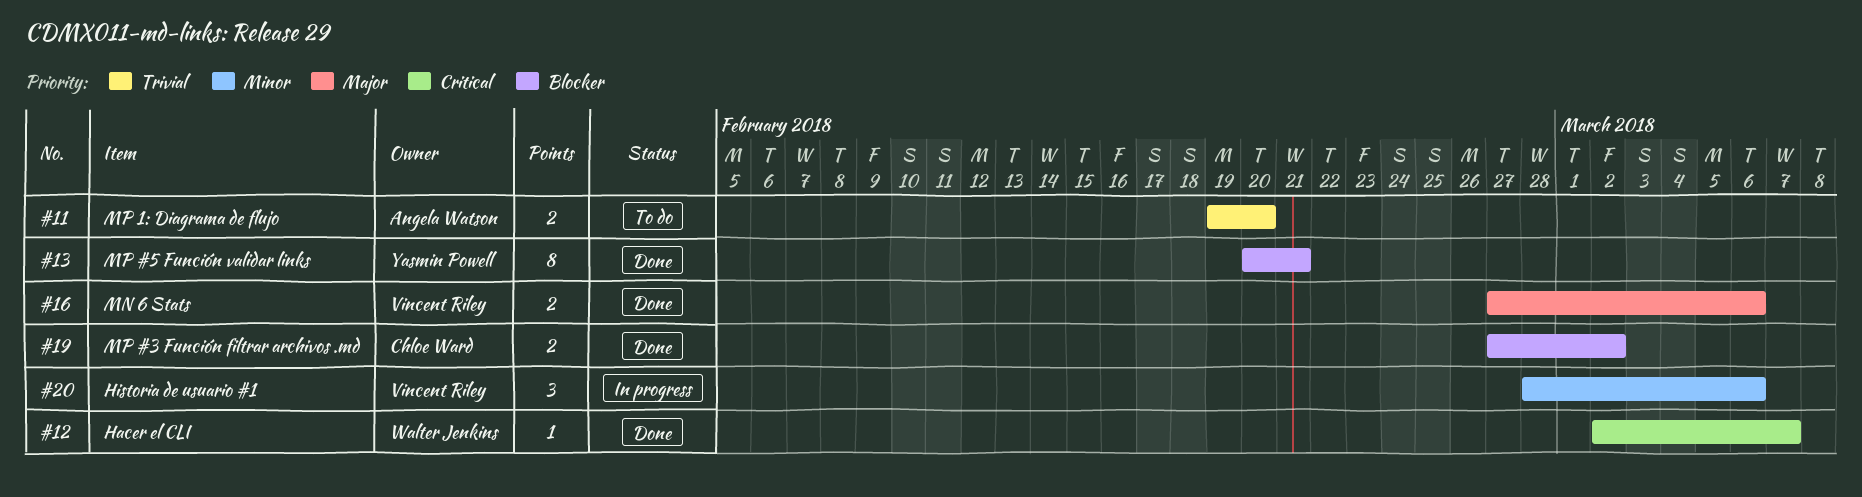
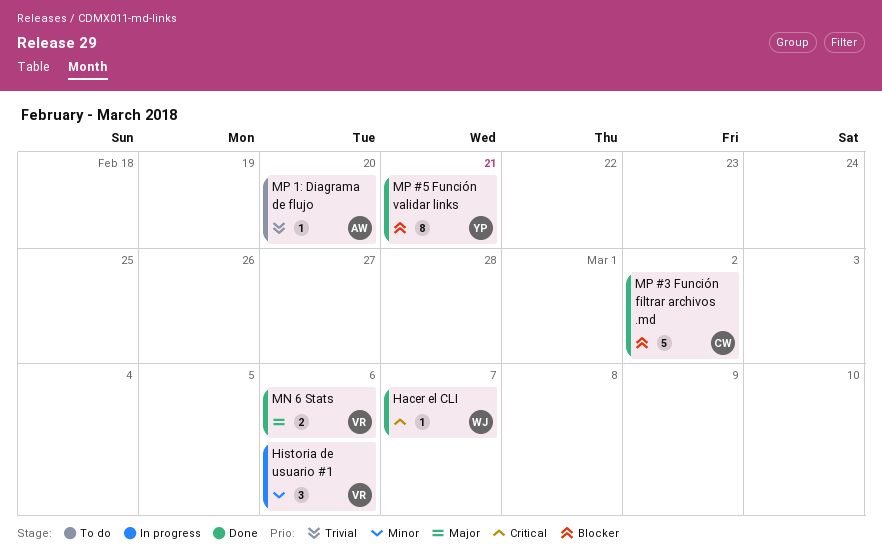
MP #3 Función filtrar archivos .md, estimate: 2 -> 5
MP 1: Diagrama de flujo, estimate: 2 -> 1

